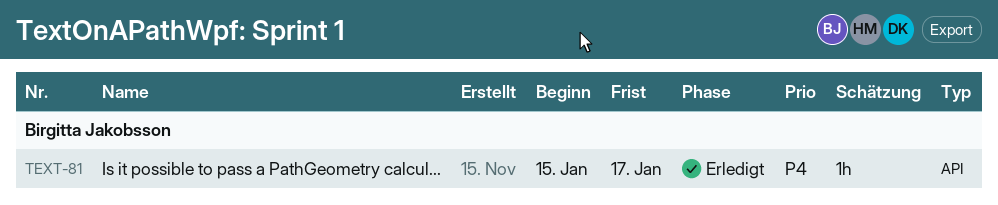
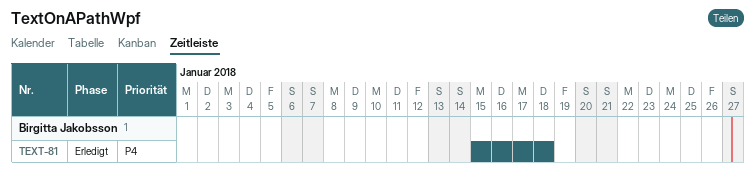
TEXT-81, due: Jan 17 -> Jan 18

